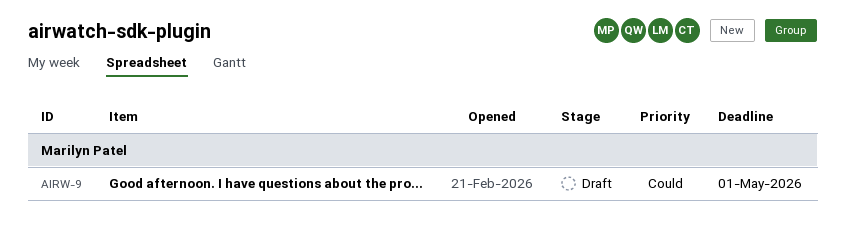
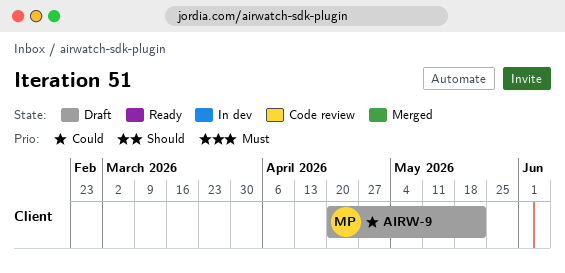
AIRW-9, due: May 1 -> May 22

